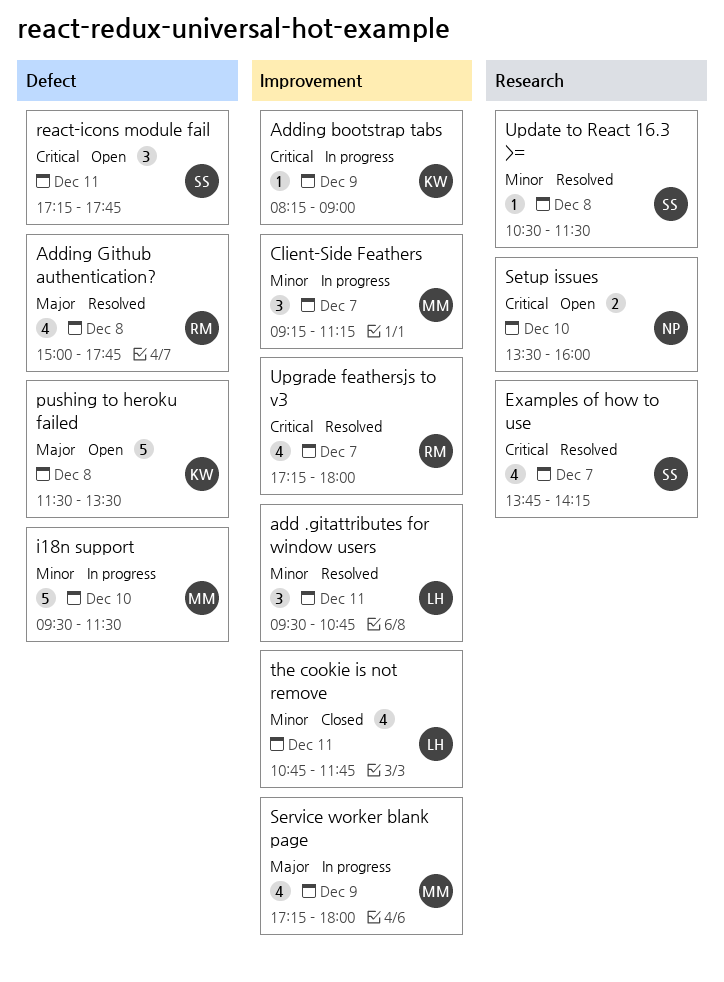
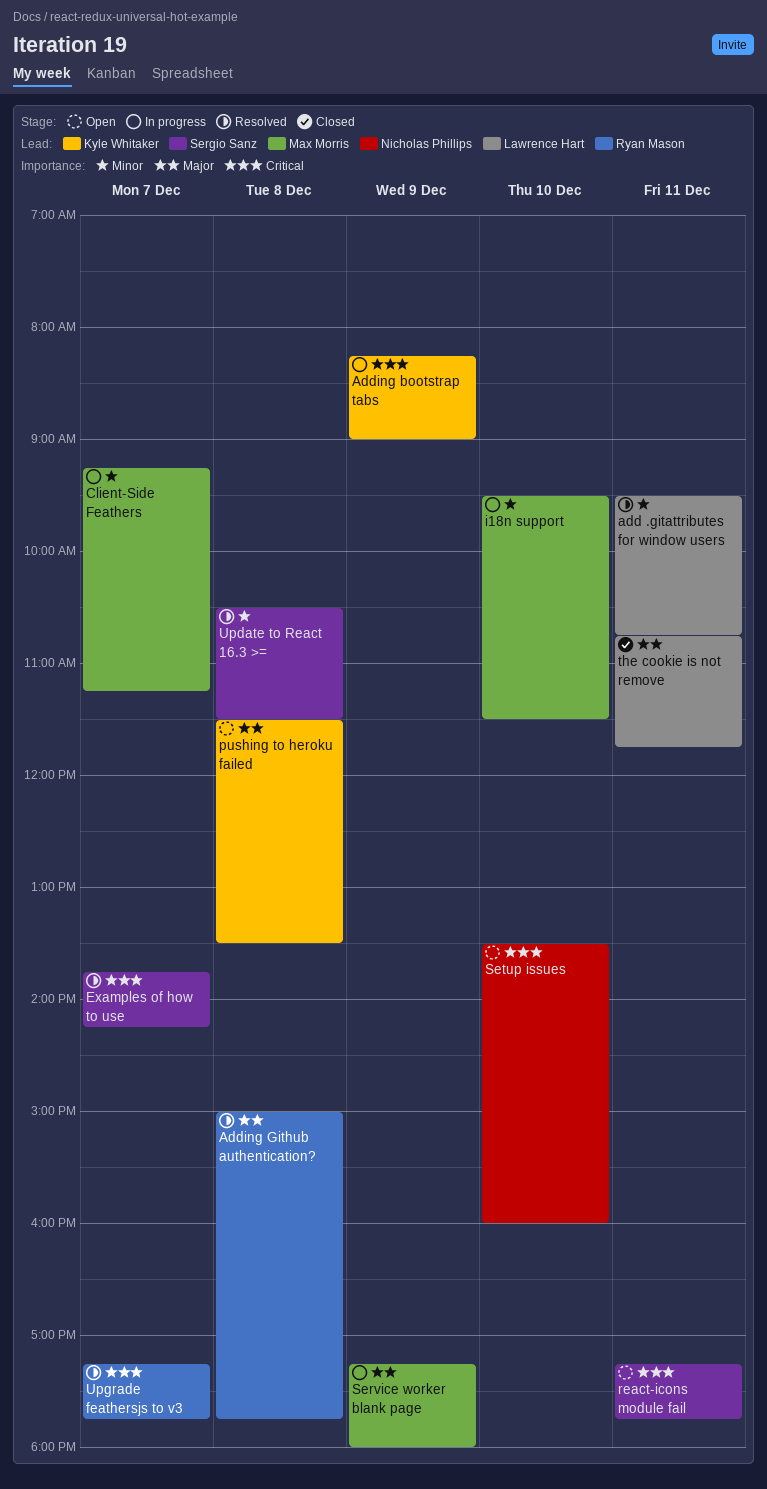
the cookie is not remove, priority: Minor -> Major
Upgrade feathersjs to v3, ends: 18:00 -> 17:45

